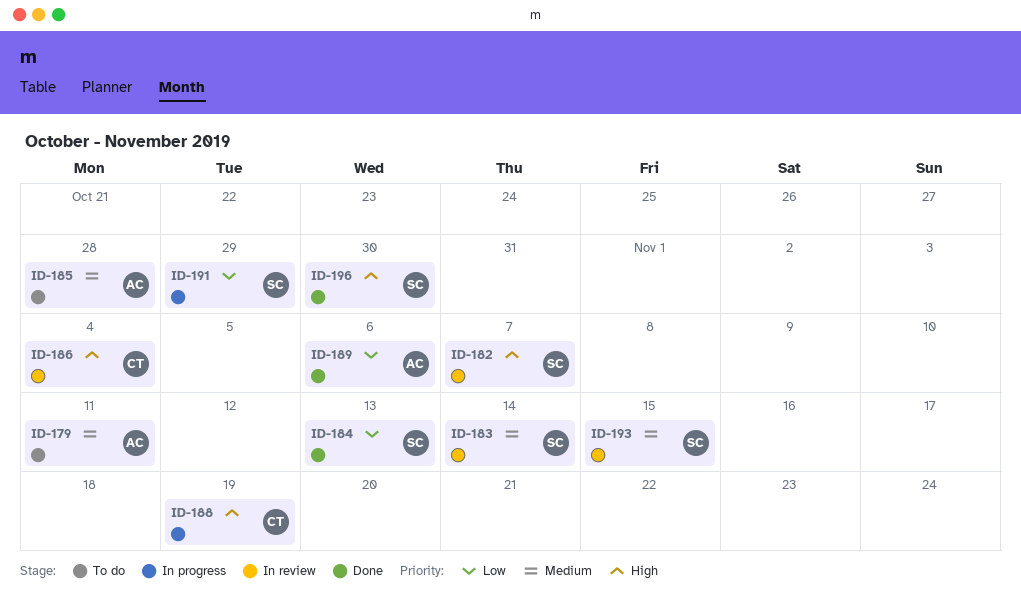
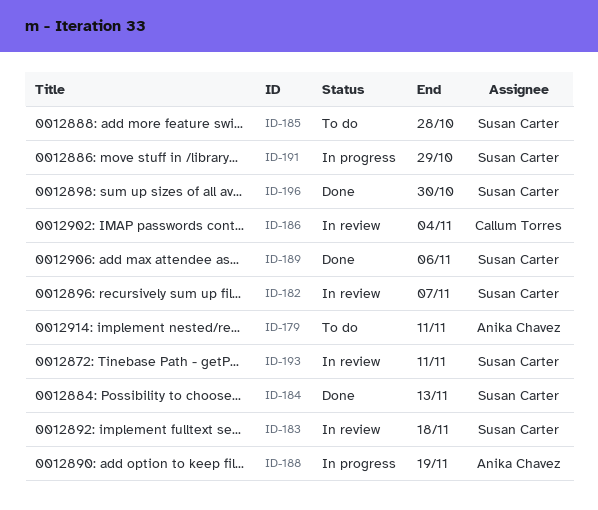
ID-183, due: Nov 14 -> Nov 18
ID-185, owner: Anika Chavez -> Susan Carter
ID-188, owner: Callum Torres -> Anika Chavez
ID-189, owner: Anika Chavez -> Susan Carter
ID-193, due: Nov 15 -> Nov 11

